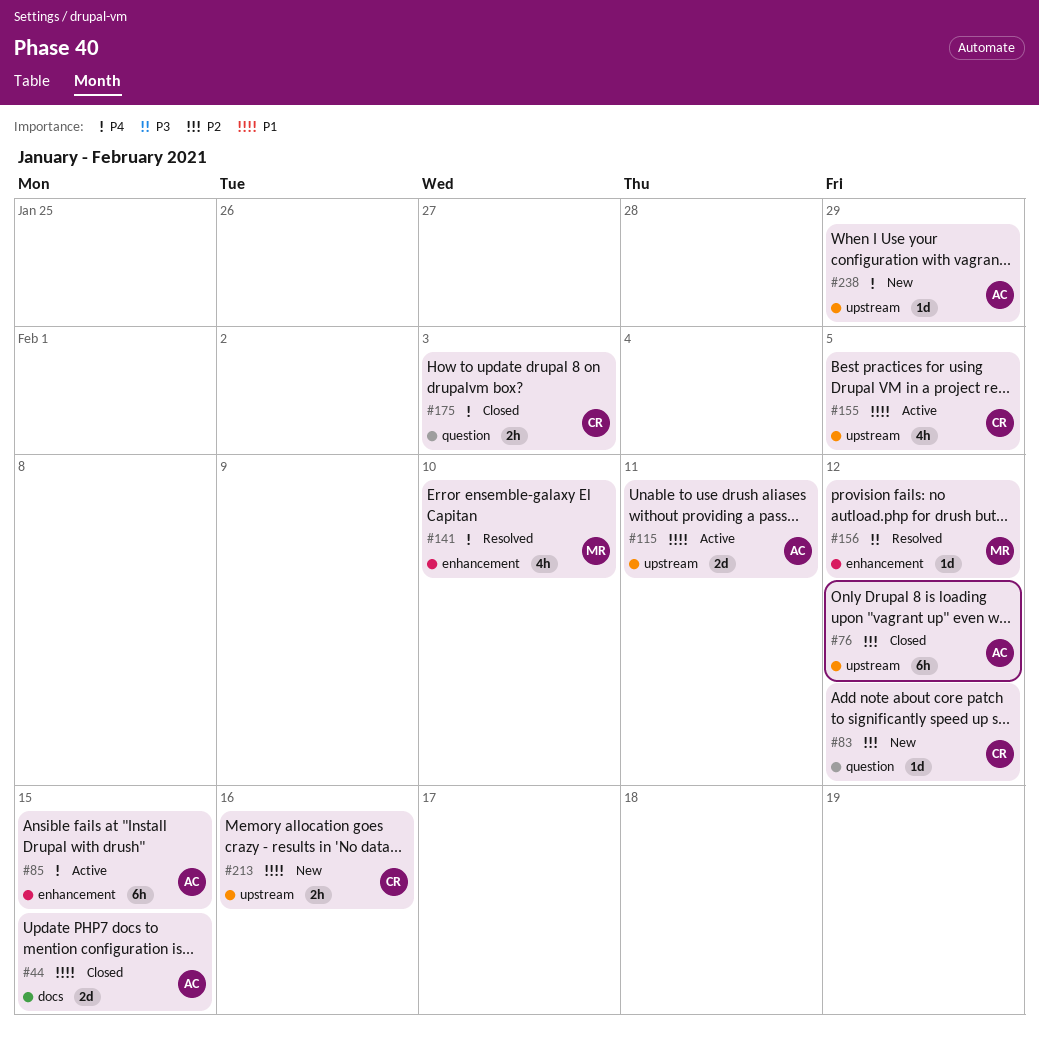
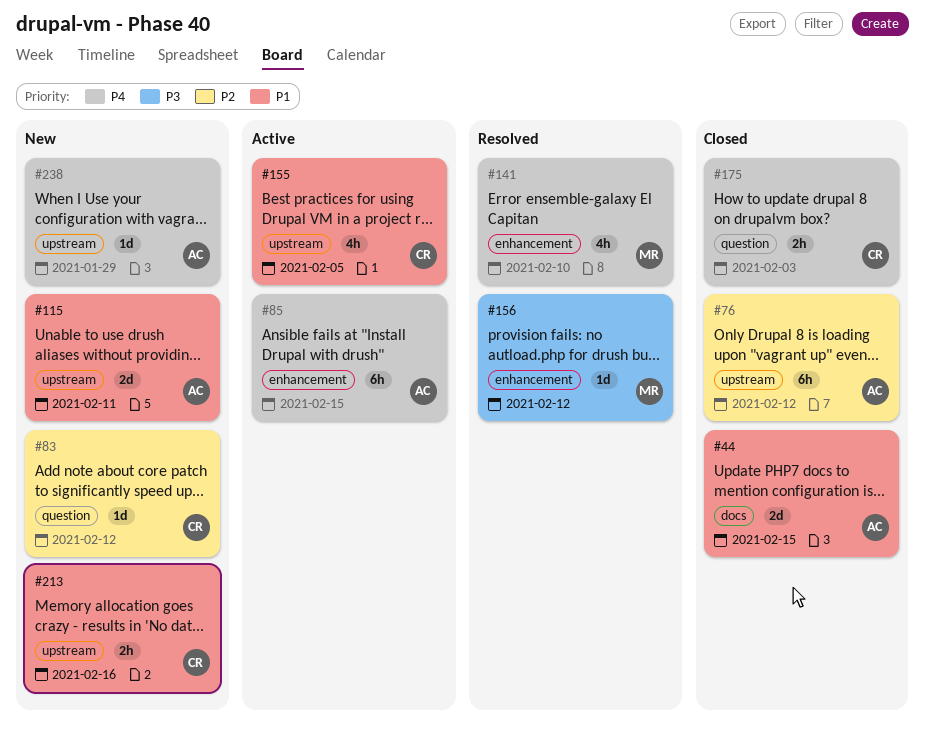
#115, status: Active -> New

